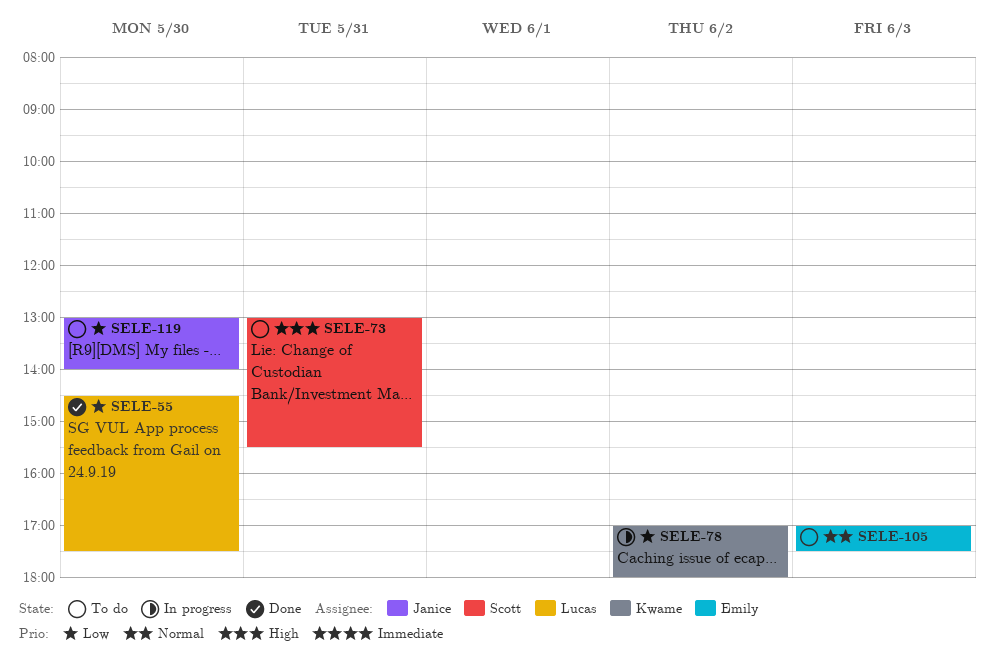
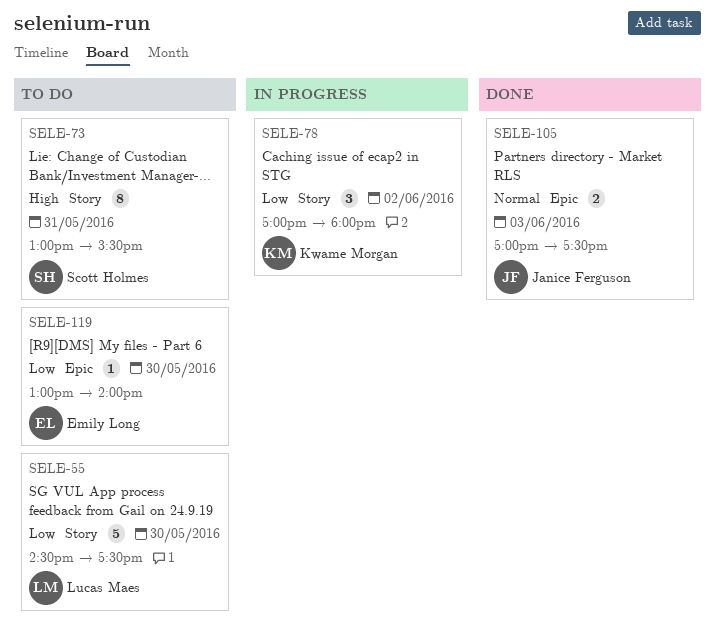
SELE-55, status: Done -> To do
SELE-105, status: To do -> Done
SELE-105, owner: Emily Long -> Janice Ferguson
SELE-119, owner: Janice Ferguson -> Emily Long

